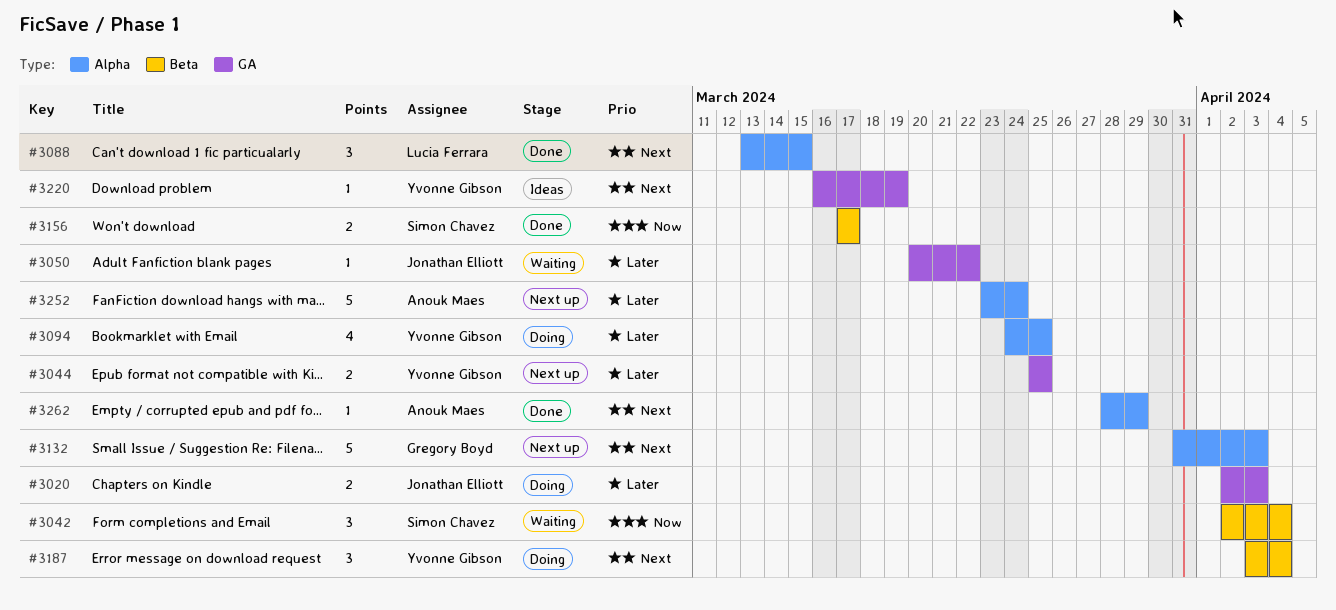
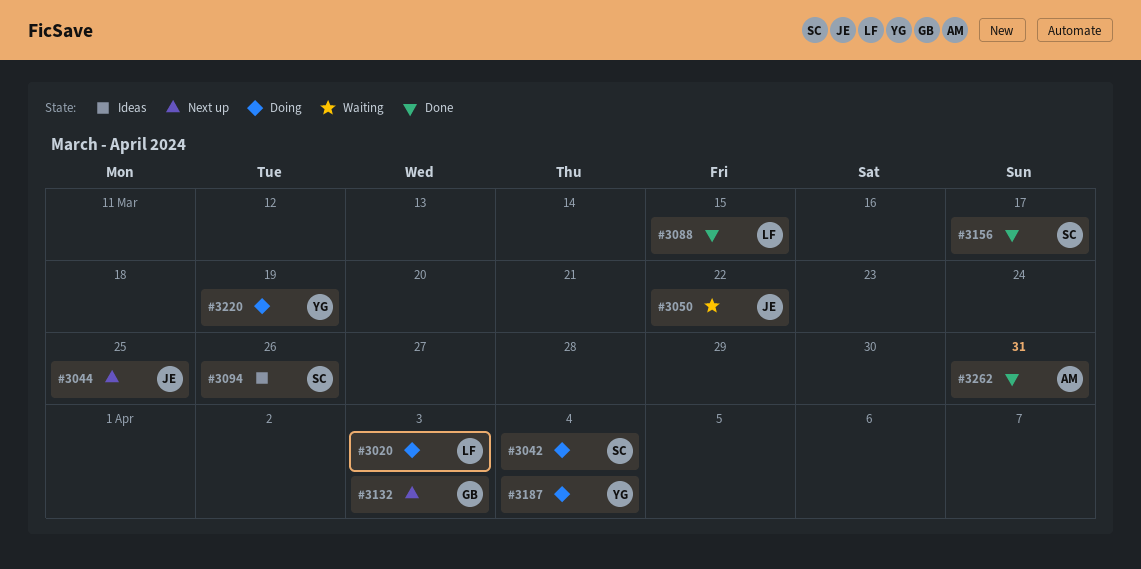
#3020, owner: Jonathan Elliott -> Lucia Ferrara
#3042, status: Waiting -> Doing
#3044, owner: Yvonne Gibson -> Jonathan Elliott
#3094, status: Doing -> Ideas
#3094, owner: Yvonne Gibson -> Simon Chavez
#3094, due: Mar 25 -> Mar 26
#3220, status: Ideas -> Doing
#3252: present -> none
#3262, due: Mar 29 -> Mar 31

